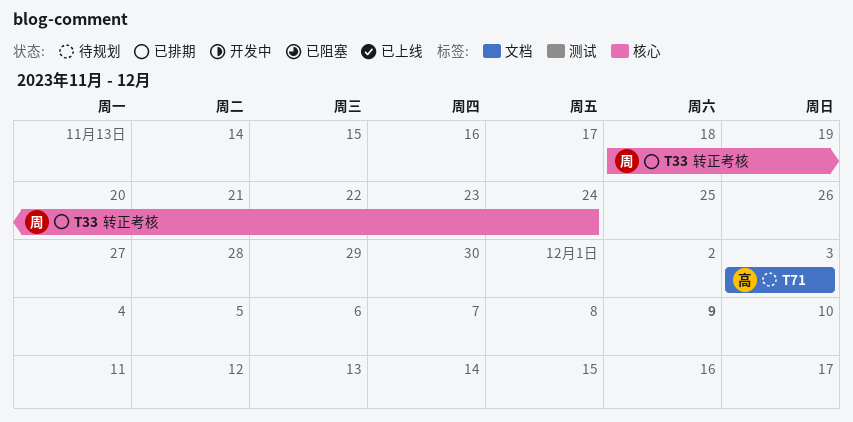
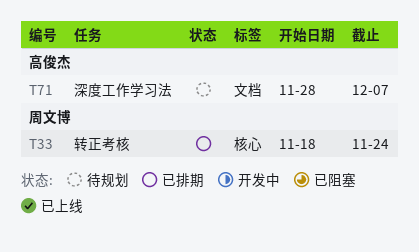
T71, start: Dec 3 -> Nov 28
T71, due: Dec 3 -> Dec 7

